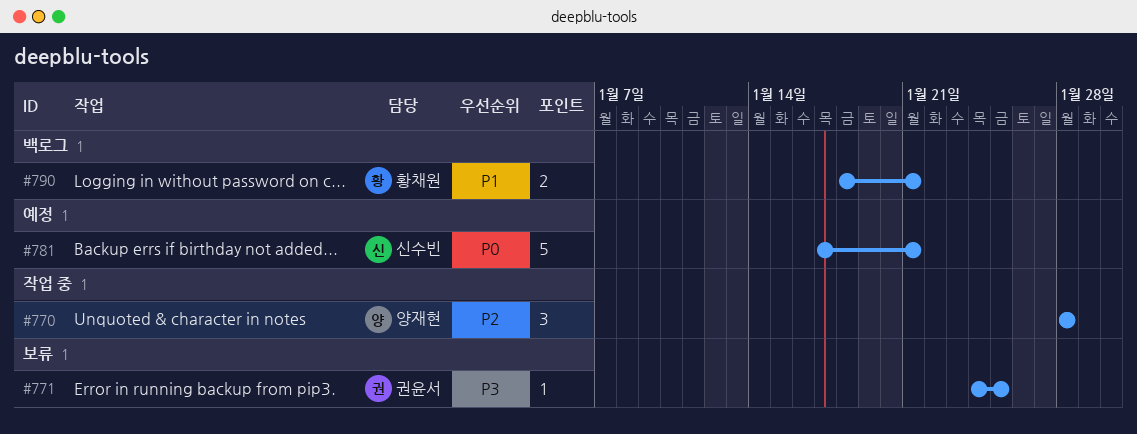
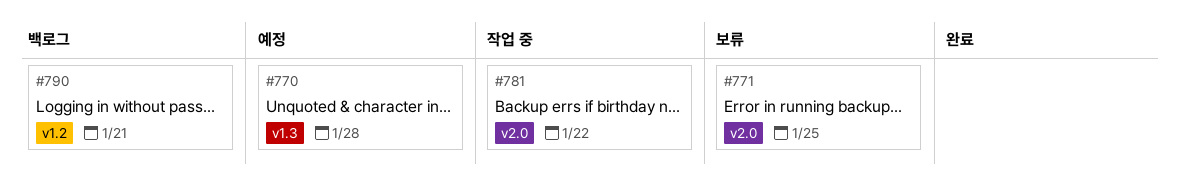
#770, status: 작업 중 -> 예정
#781, status: 예정 -> 작업 중
#781, due: Jan 21 -> Jan 22

